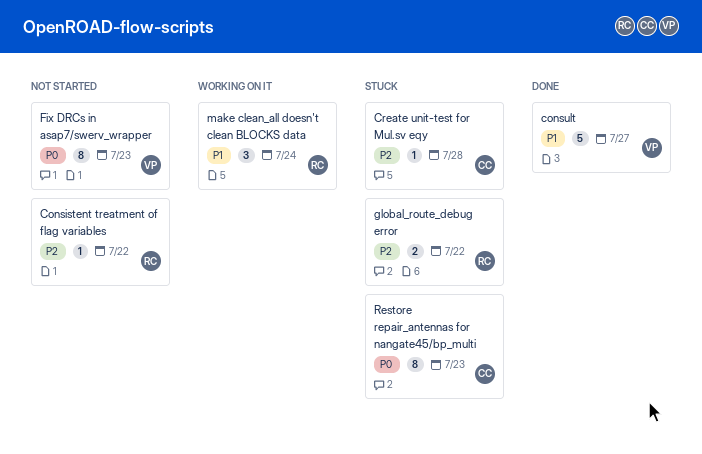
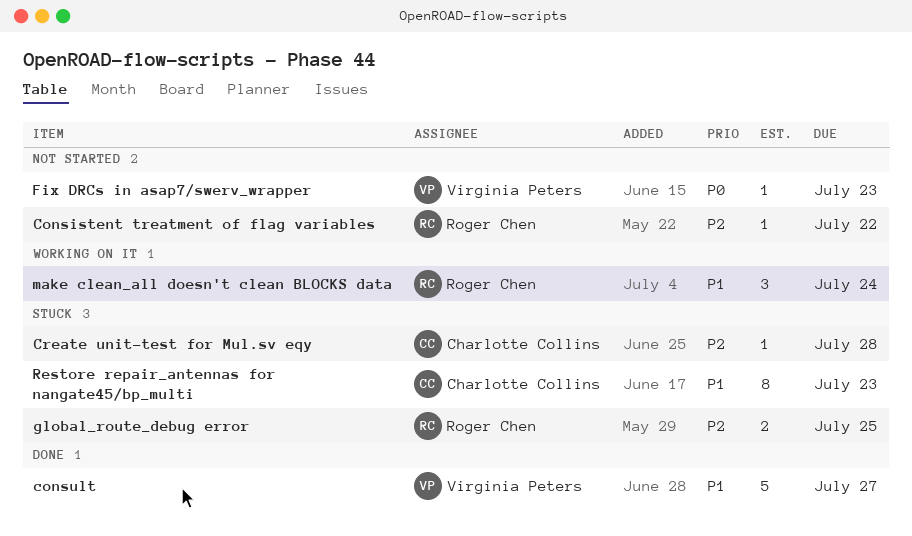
Fix DRCs in asap7/swerv_wrapper, estimate: 8 -> 1
global_route_debug error, due: Jul 22 -> Jul 25
Restore repair_antennas for nangate45/bp_multi, priority: P0 -> P1

